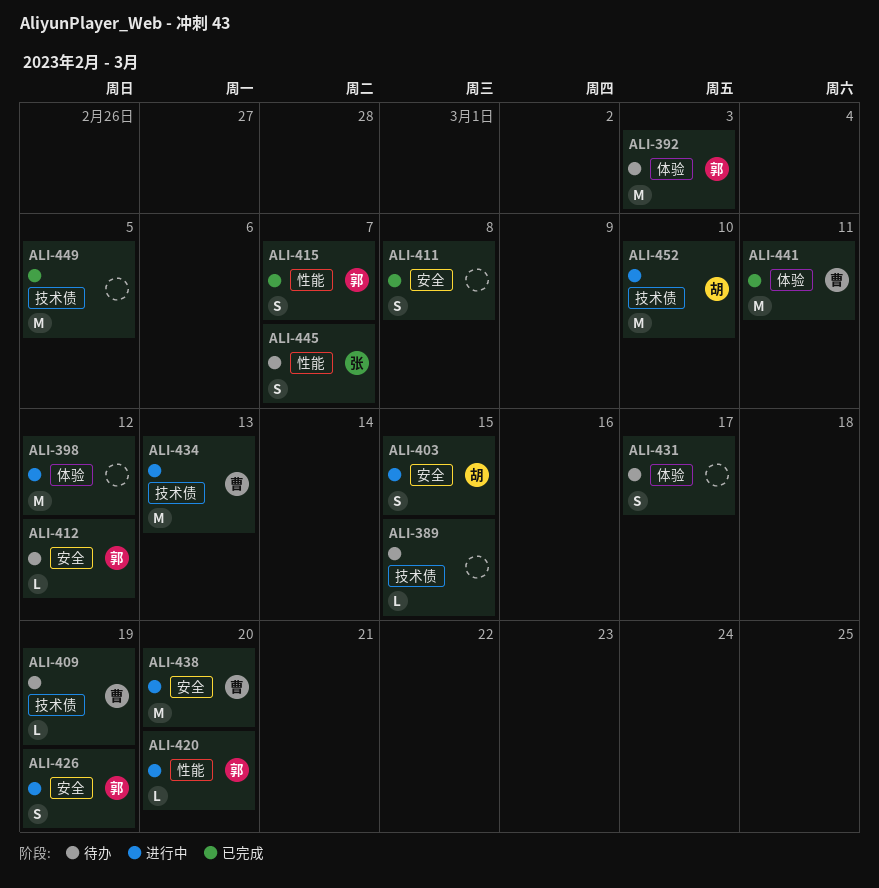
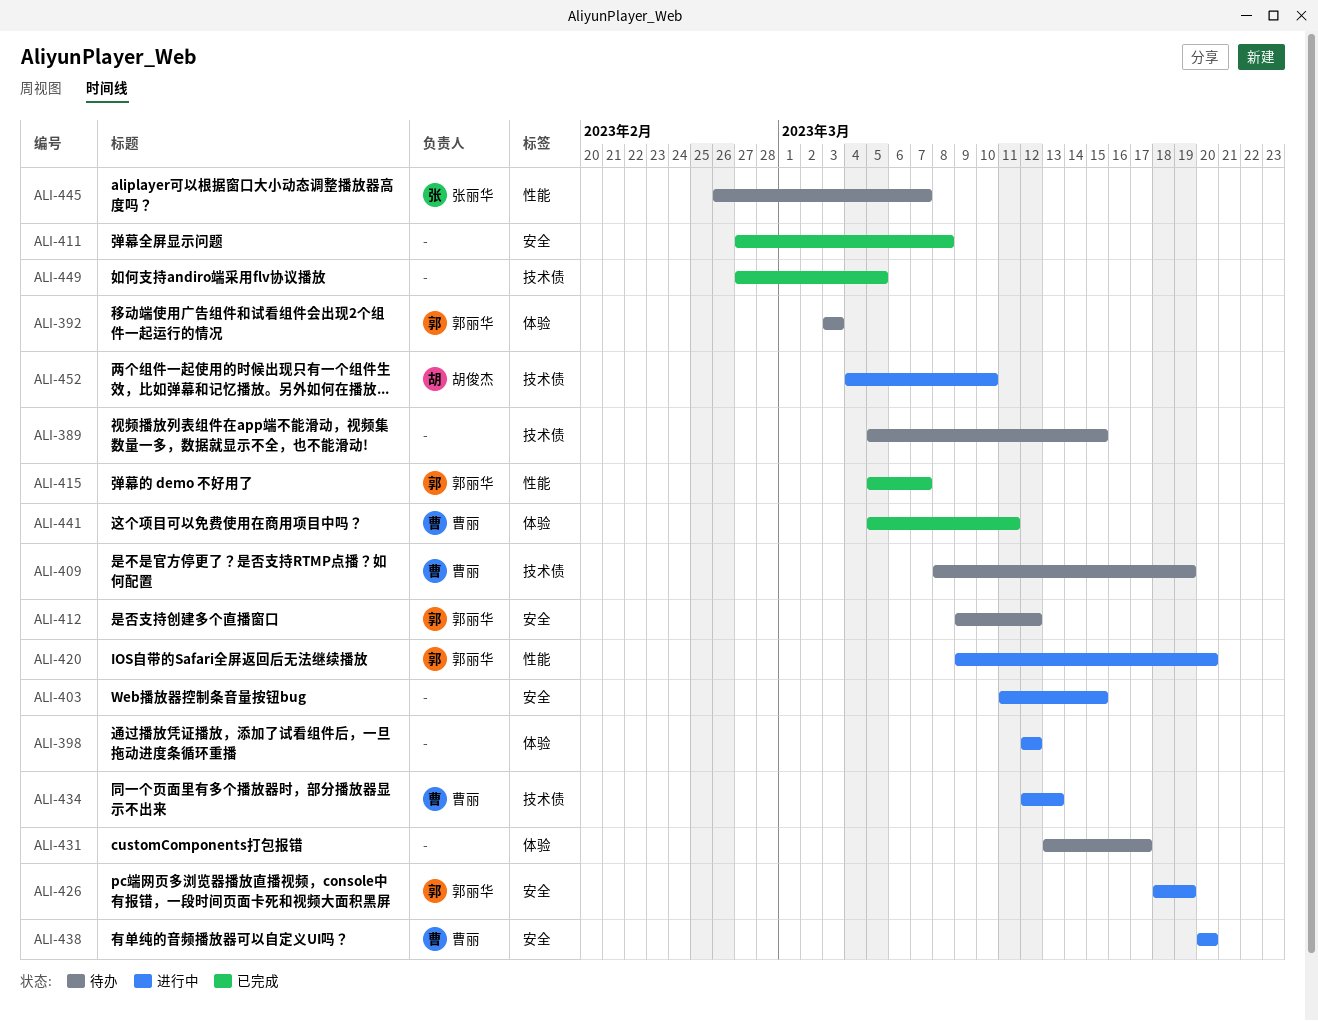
ALI-403, owner: 胡俊杰 -> none

